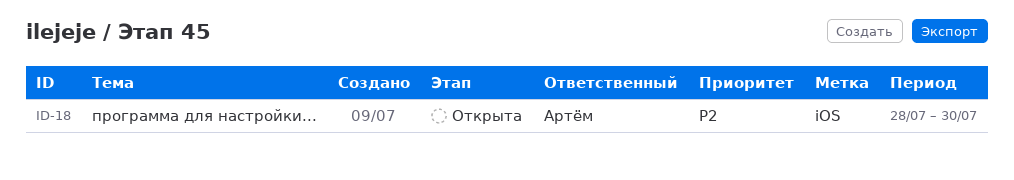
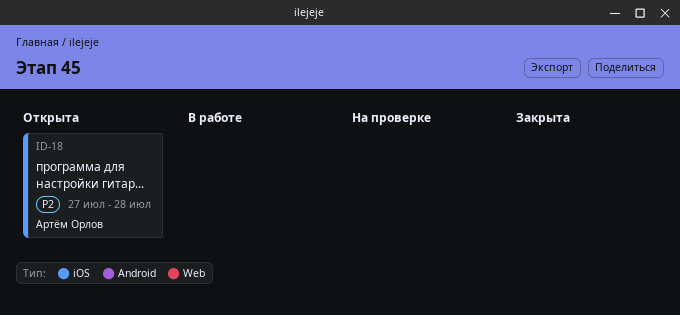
ID-18, start: Jul 28 -> Jul 27
ID-18, due: Jul 30 -> Jul 28

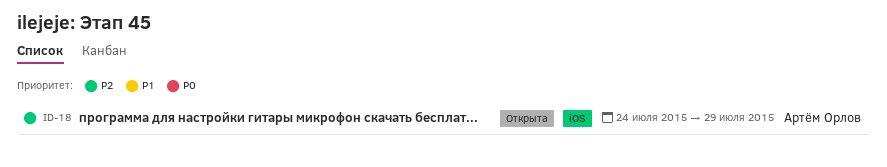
ID-18, start: Jul 27 -> Jul 24
ID-18, due: Jul 28 -> Jul 29

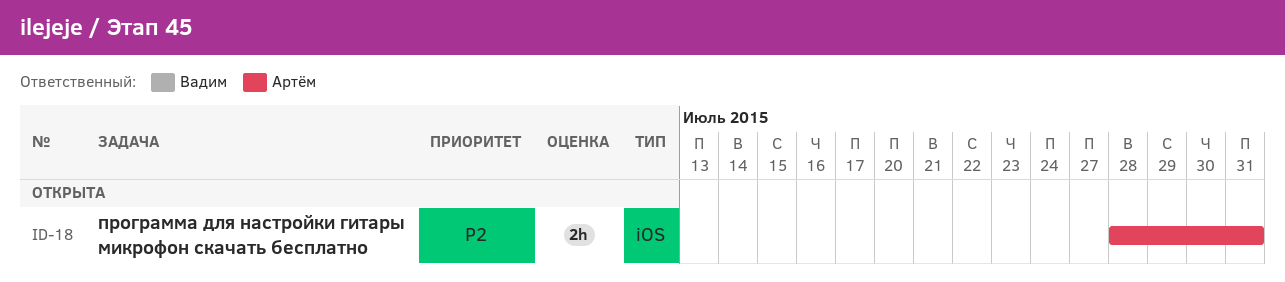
ID-18, start: Jul 24 -> Jul 28
ID-18, due: Jul 29 -> Jul 31

